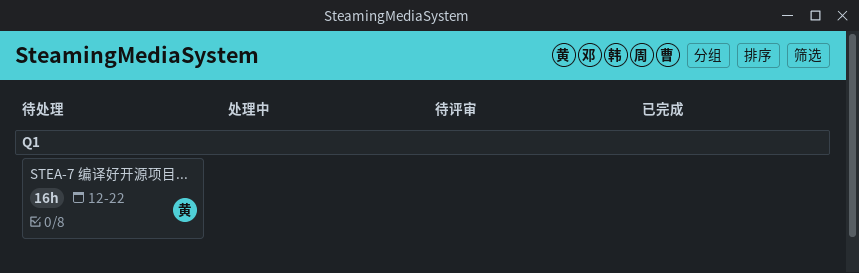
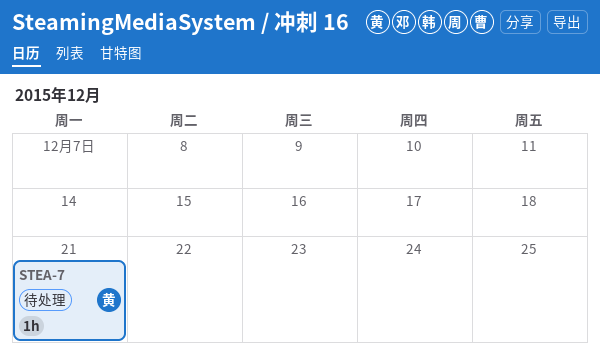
STEA-7, estimate: 16h -> 1h
STEA-7, due: Dec 22 -> Dec 21

